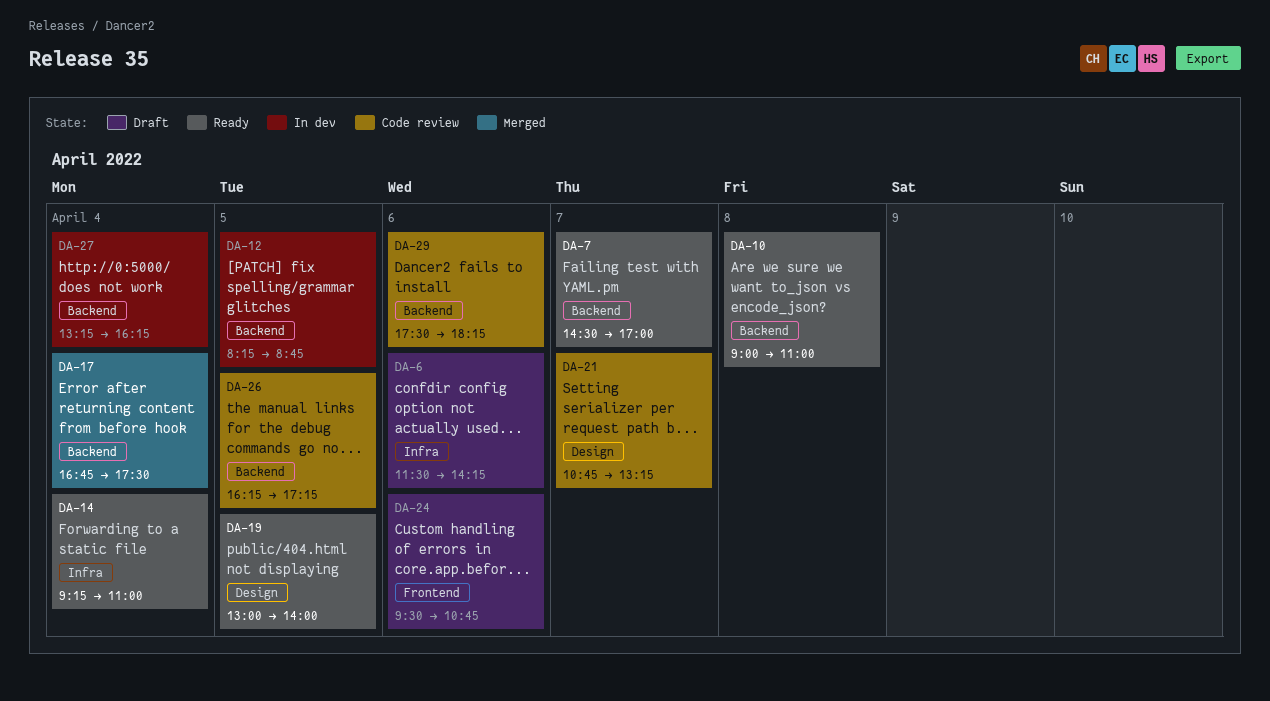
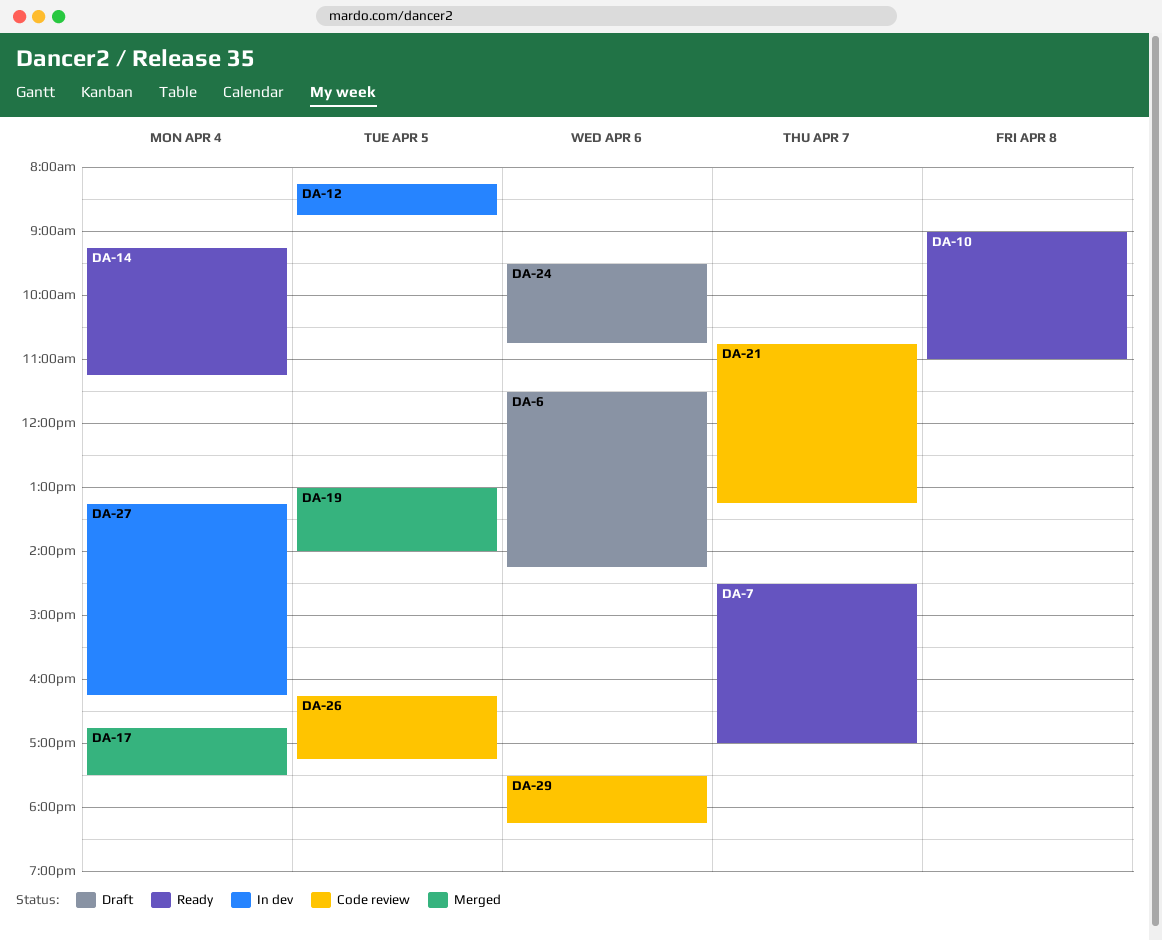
DA-14, ends: 11:00 -> 11:15
DA-19, status: Ready -> Merged

